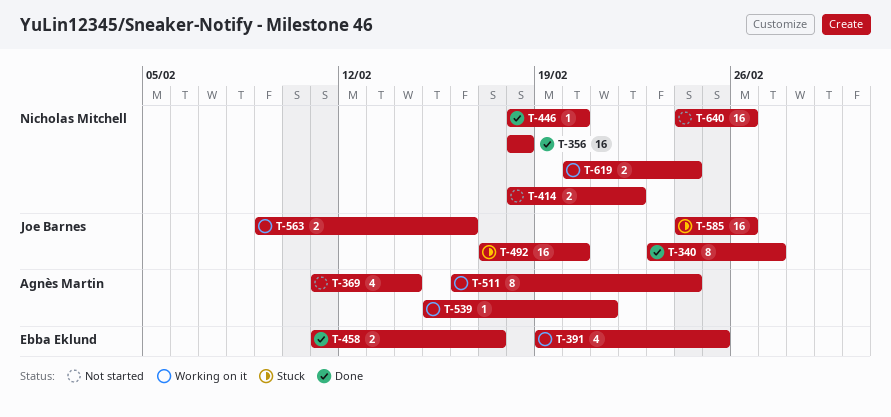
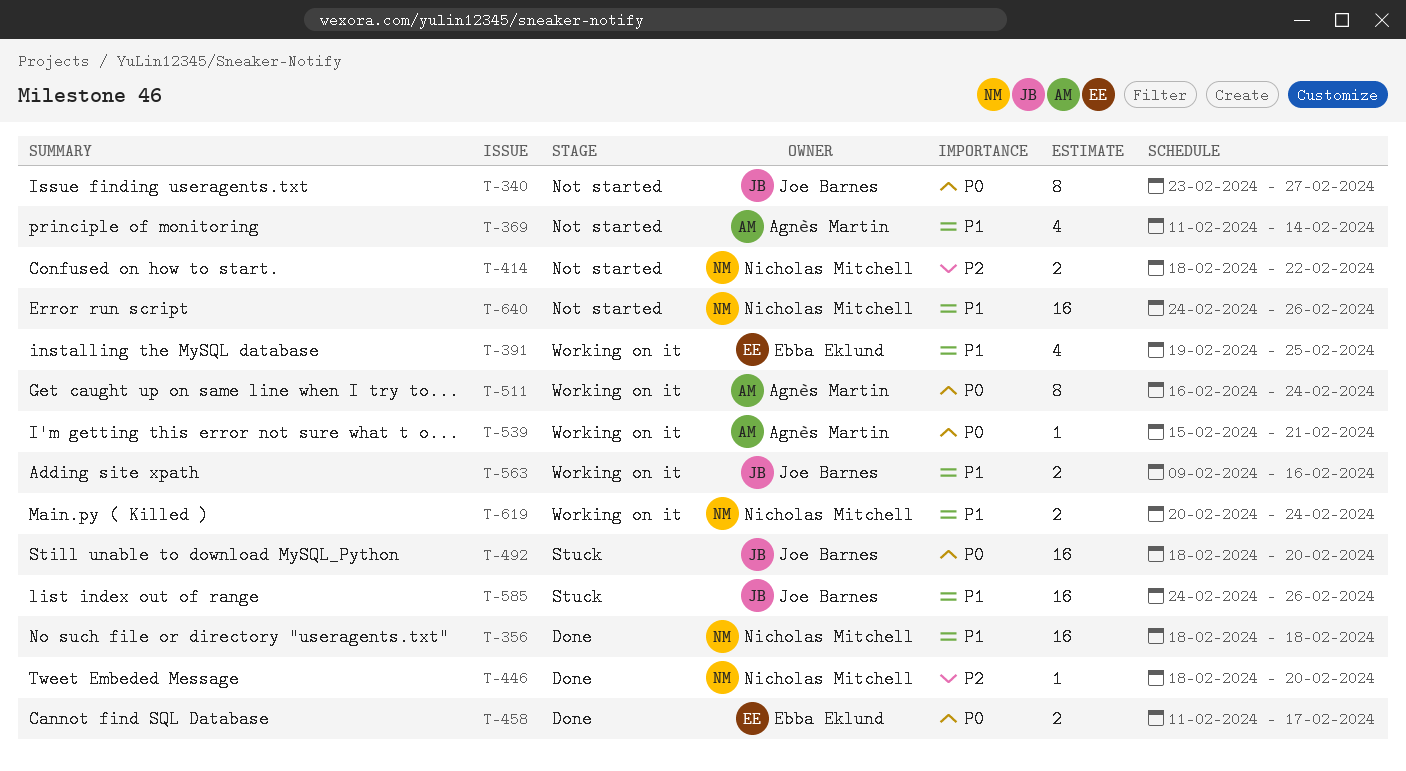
T-340, status: Done -> Not started
T-492, start: Feb 17 -> Feb 18

